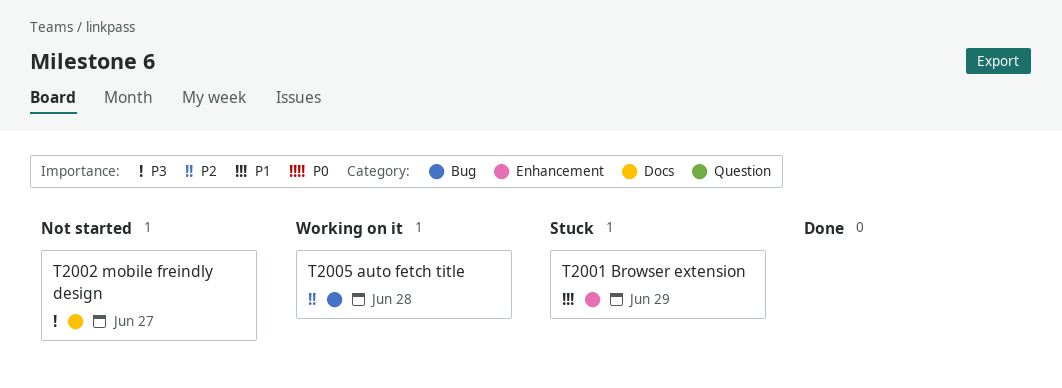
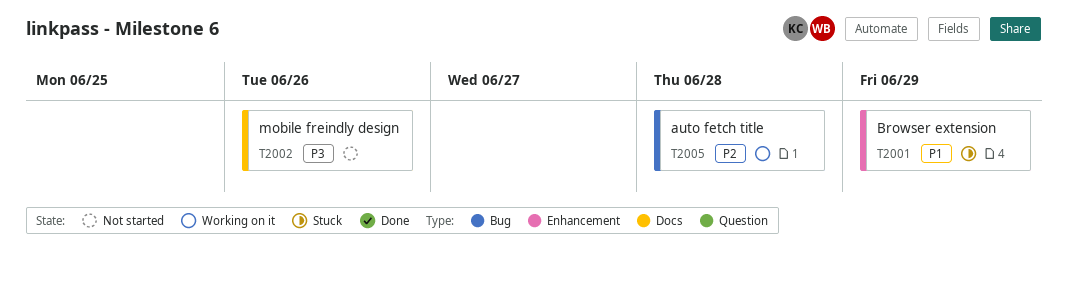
T2002, due: Jun 27 -> Jun 26

